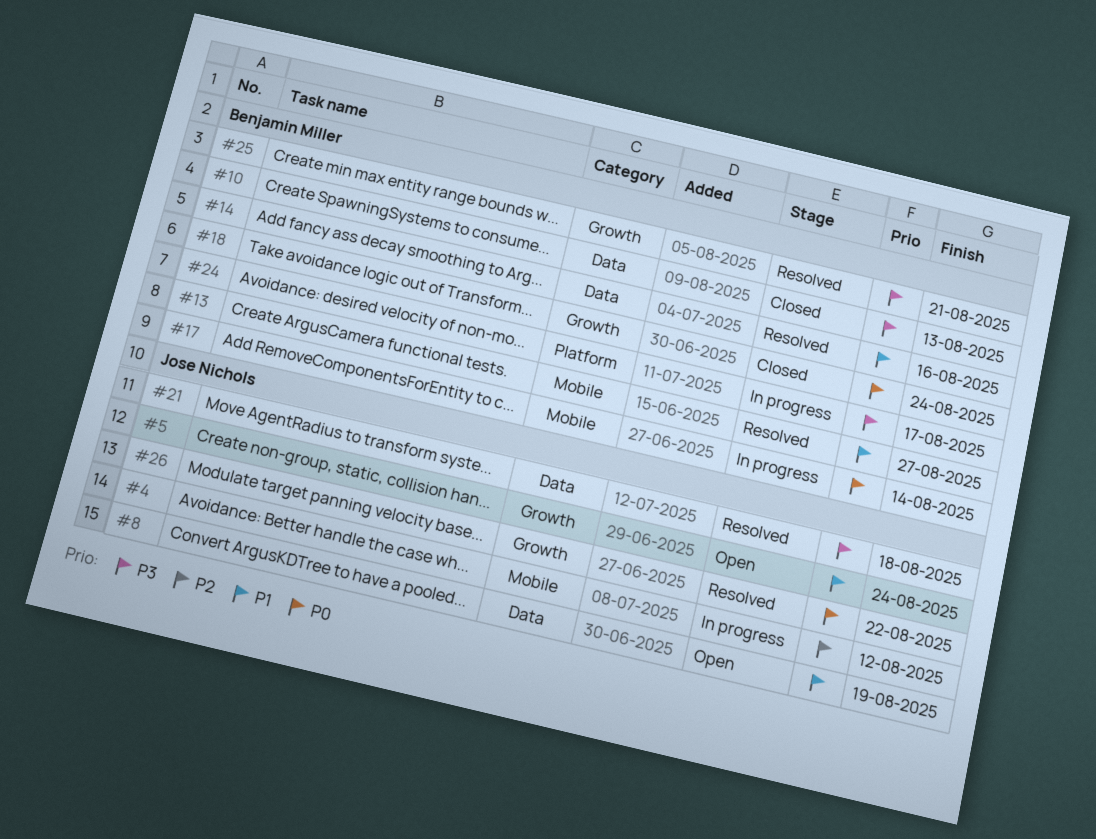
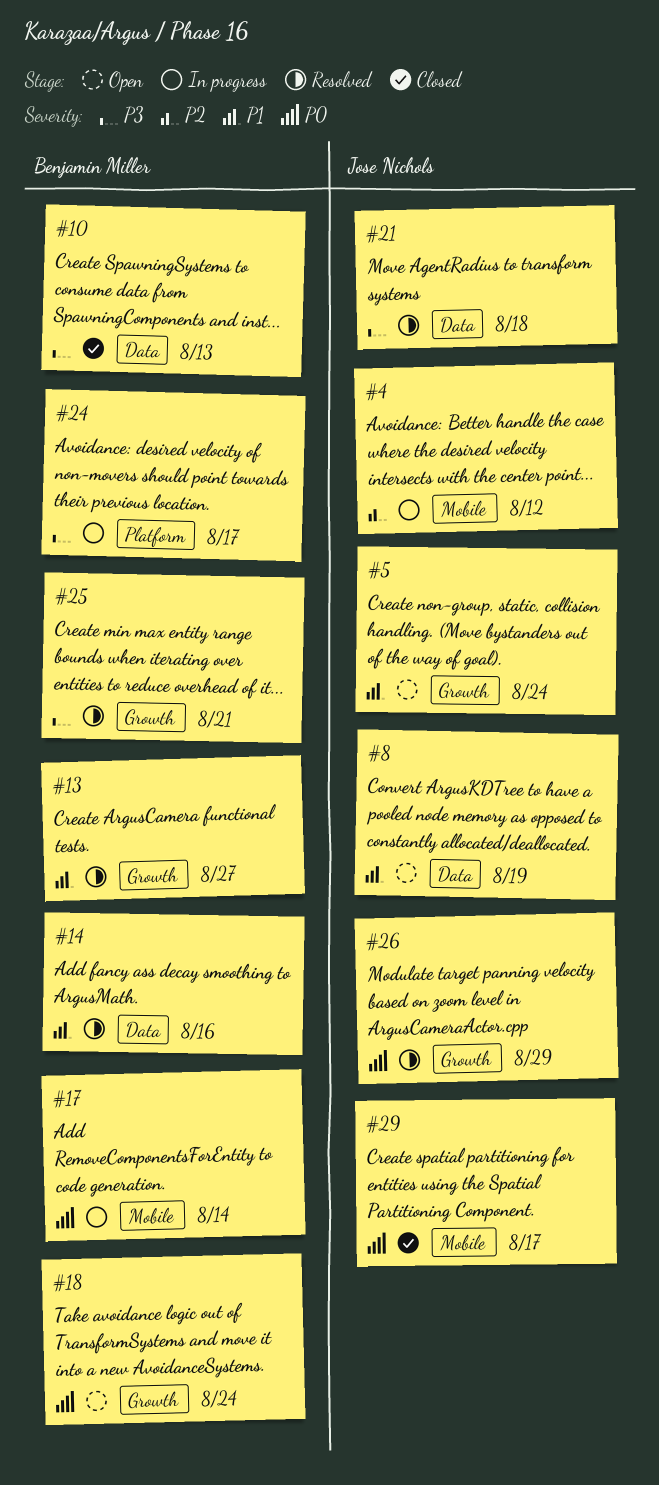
#13, label: Mobile -> Growth
#18, status: Closed -> Open
#26, due: Aug 22 -> Aug 29
#29: none -> present

